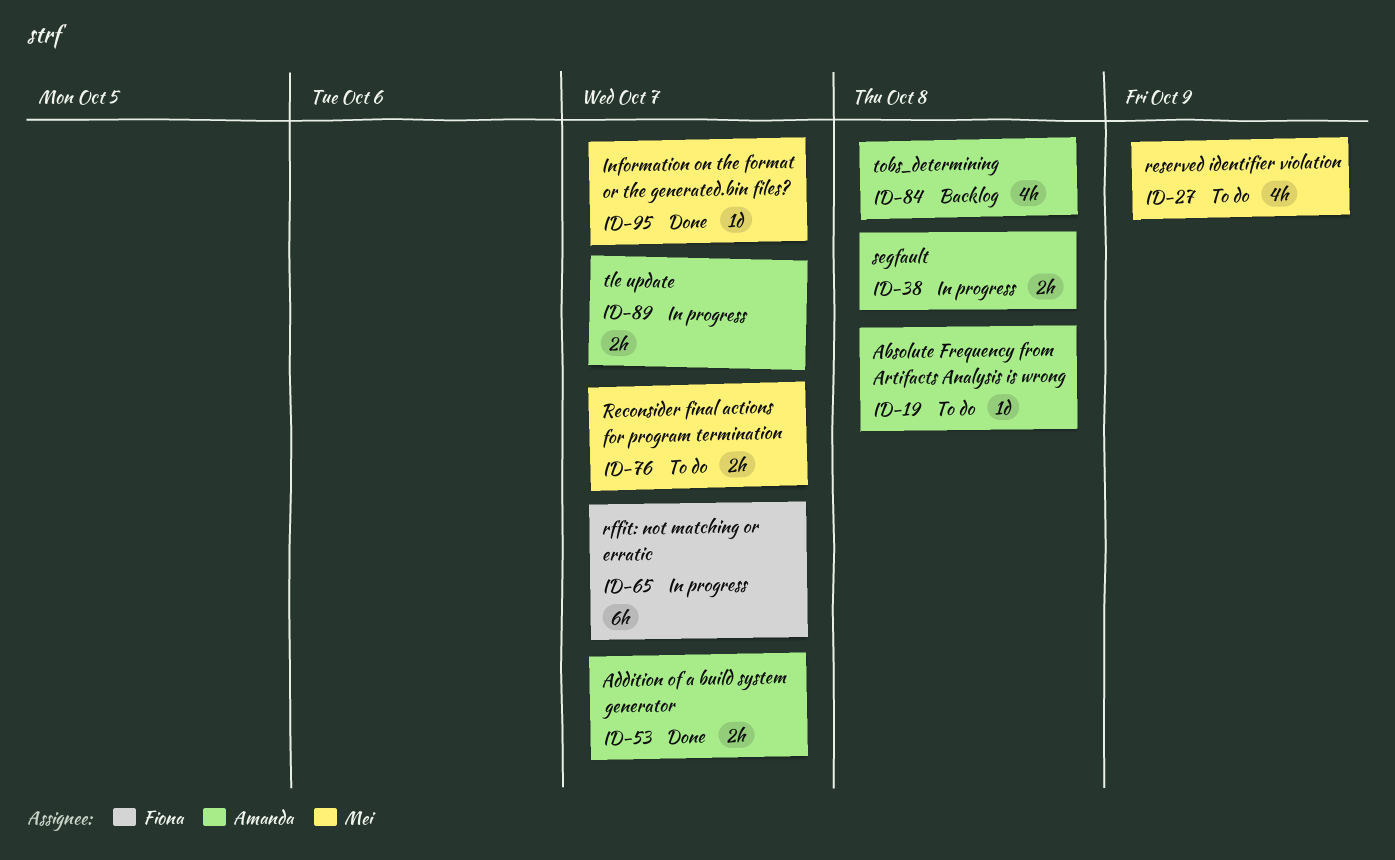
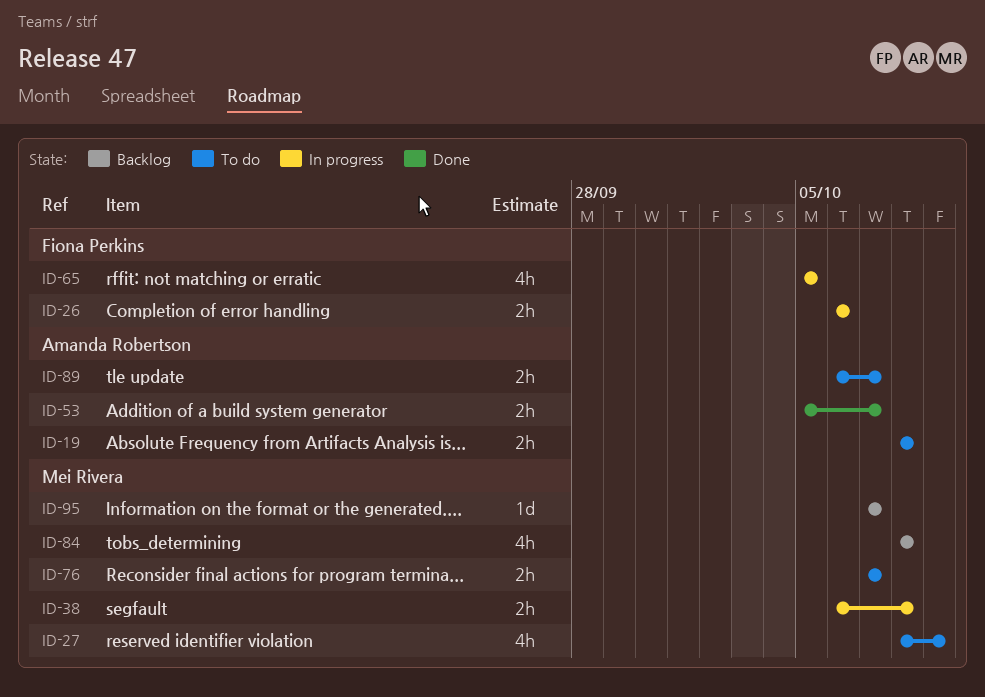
ID-19, estimate: 1d -> 2h
ID-26: none -> present
ID-38, owner: Amanda Robertson -> Mei Rivera
ID-65, estimate: 6h -> 4h
ID-65, due: Oct 7 -> Oct 5
ID-84, owner: Amanda Robertson -> Mei Rivera
ID-89, status: In progress -> To do
ID-95, status: Done -> Backlog

